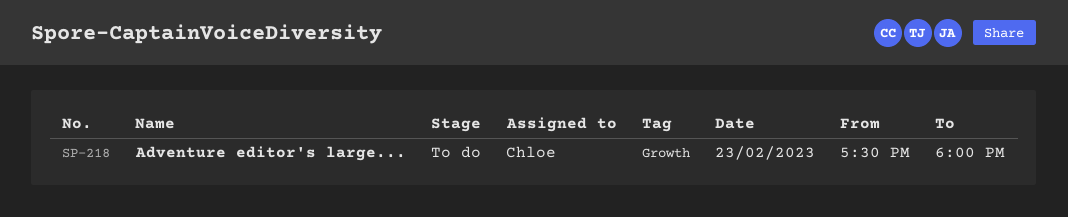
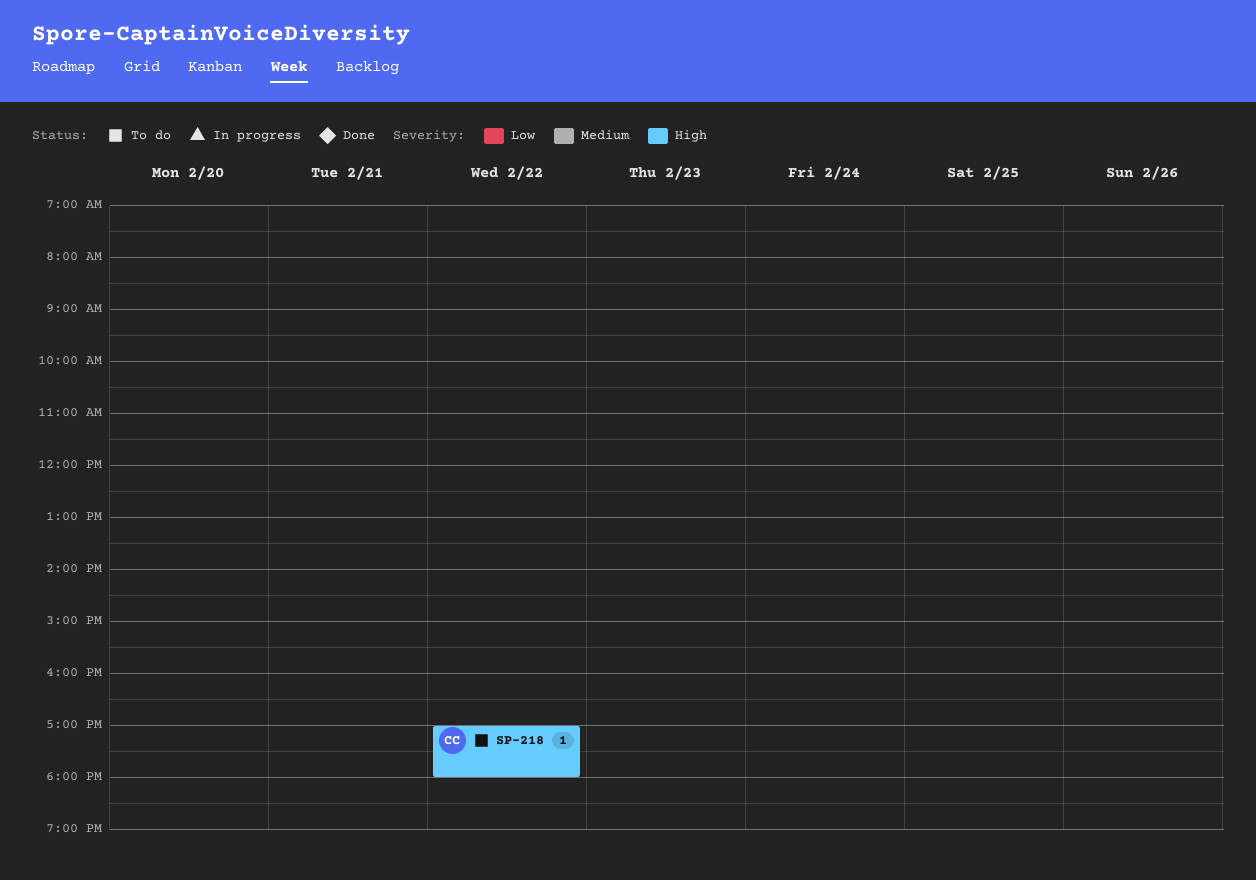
SP-218, day: Feb 23 -> Feb 22
SP-218, begins: 17:30 -> 17:00

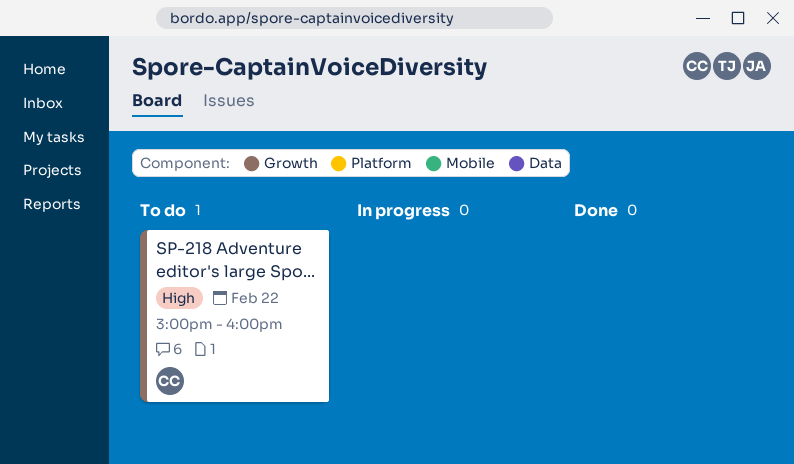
SP-218, begins: 17:00 -> 15:00
SP-218, ends: 18:00 -> 16:00

